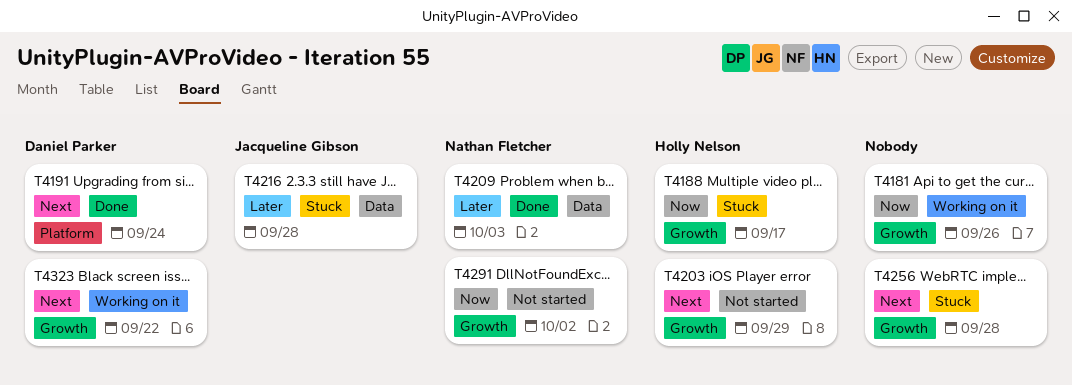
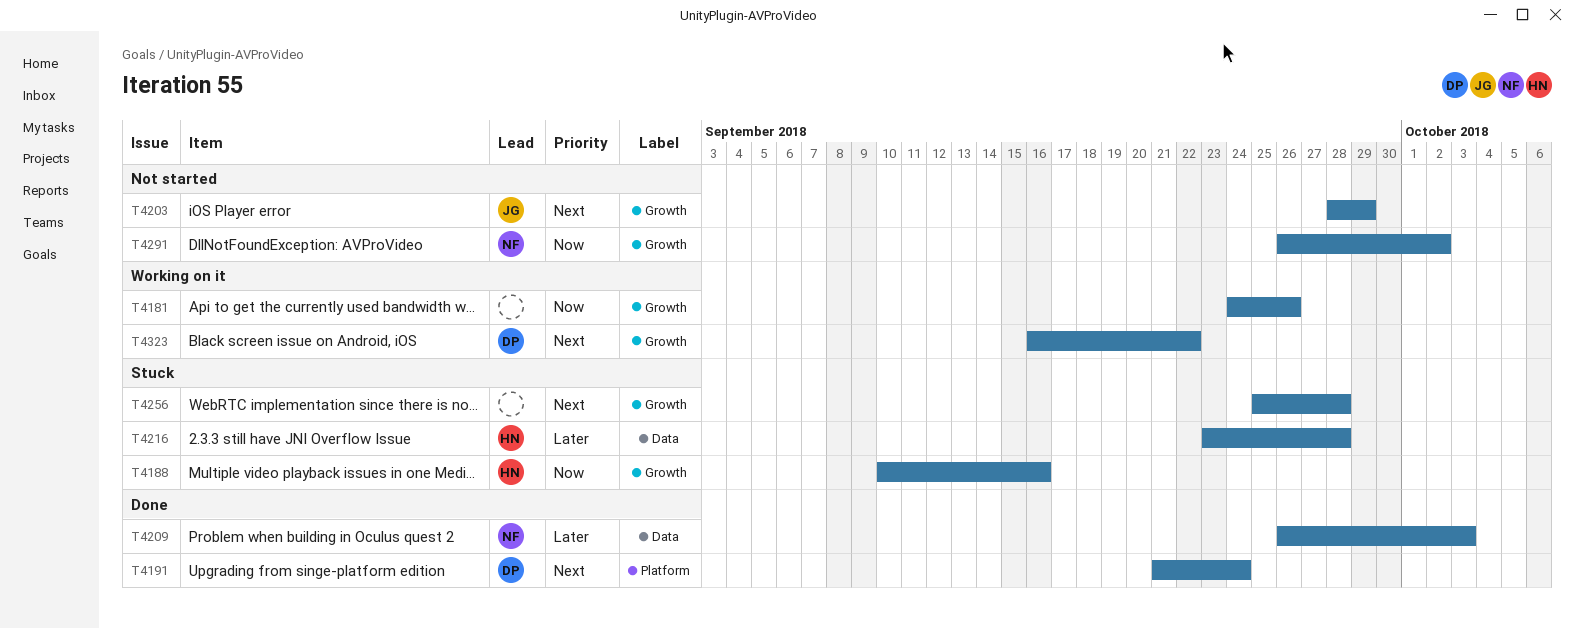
T4188, due: Sep 17 -> Sep 16
T4203, owner: Holly Nelson -> Jacqueline Gibson
T4216, owner: Jacqueline Gibson -> Holly Nelson

